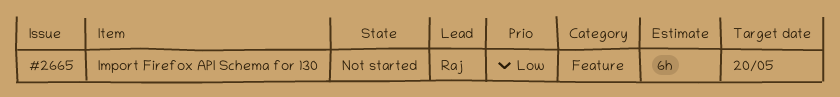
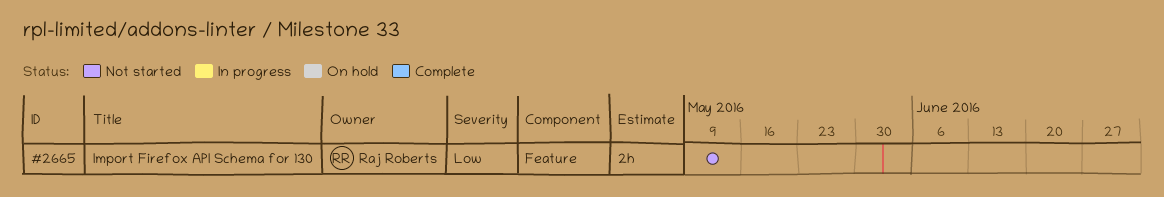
#2665, estimate: 6h -> 2h
#2665, due: May 20 -> May 13

